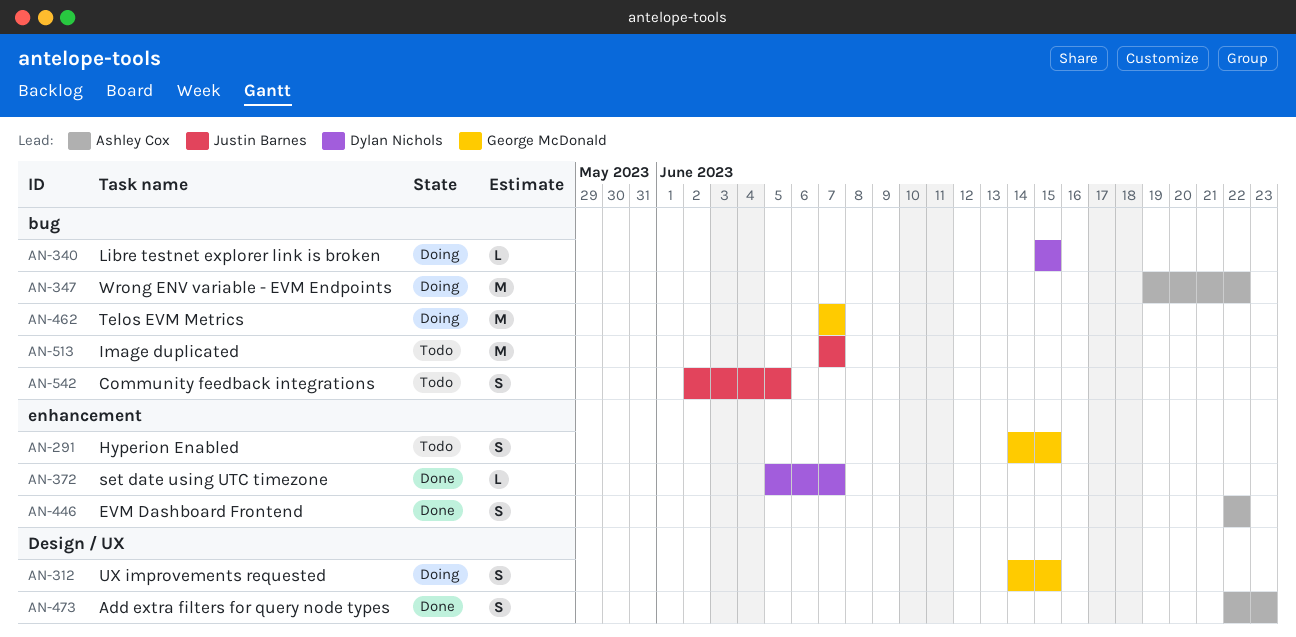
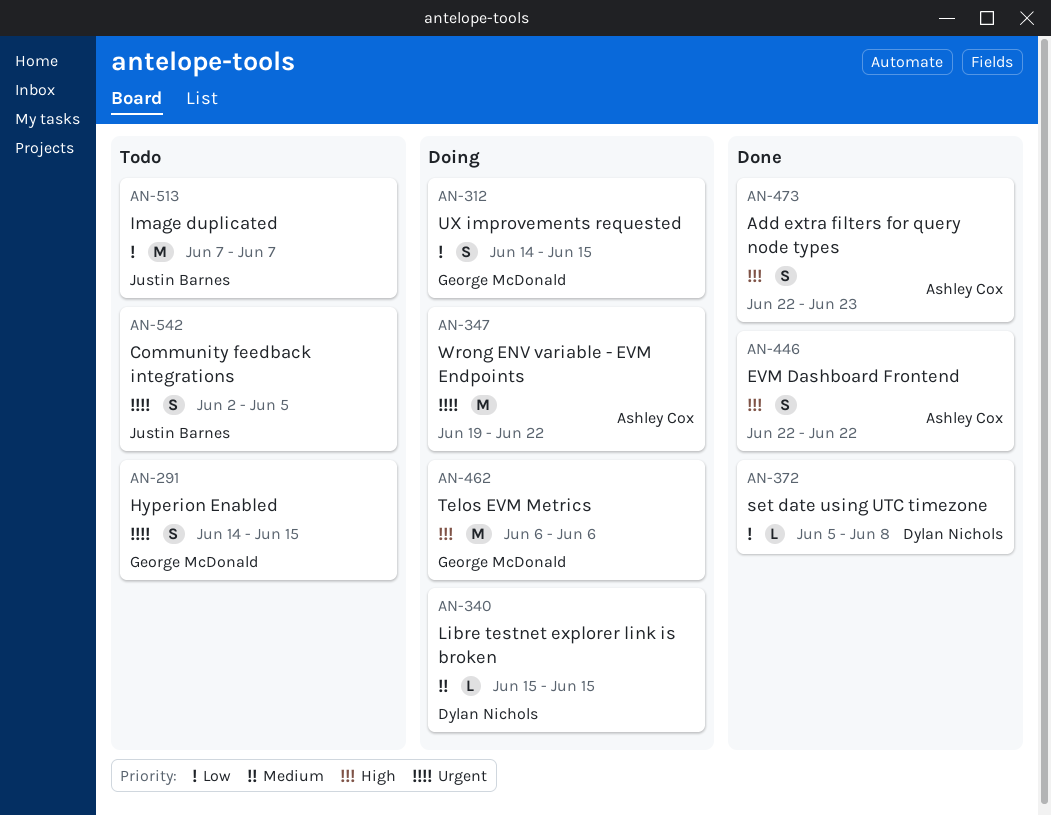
AN-372, due: Jun 7 -> Jun 8
AN-462, start: Jun 7 -> Jun 6
AN-462, due: Jun 7 -> Jun 6

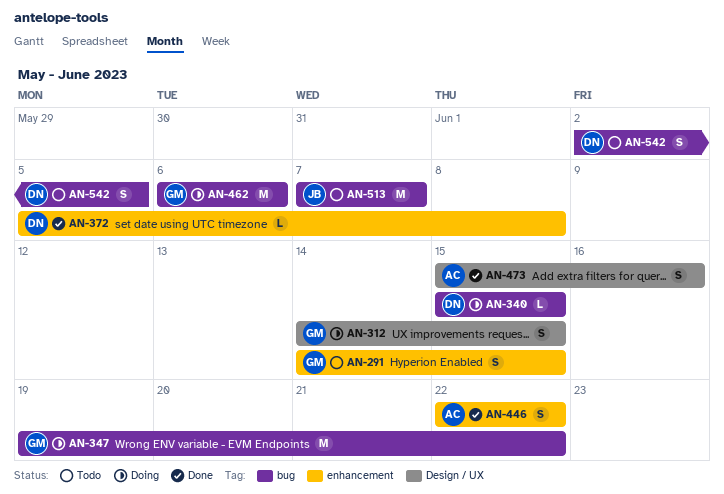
AN-347, owner: Ashley Cox -> George McDonald
AN-473, start: Jun 22 -> Jun 15
AN-473, due: Jun 23 -> Jun 16
AN-542, owner: Justin Barnes -> Dylan Nichols

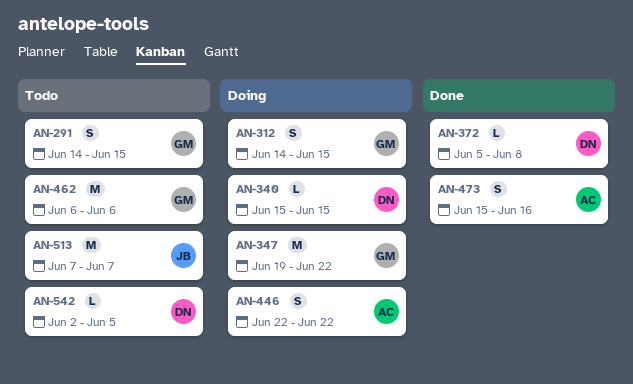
AN-446, status: Done -> Doing
AN-462, status: Doing -> Todo
AN-542, estimate: S -> L

